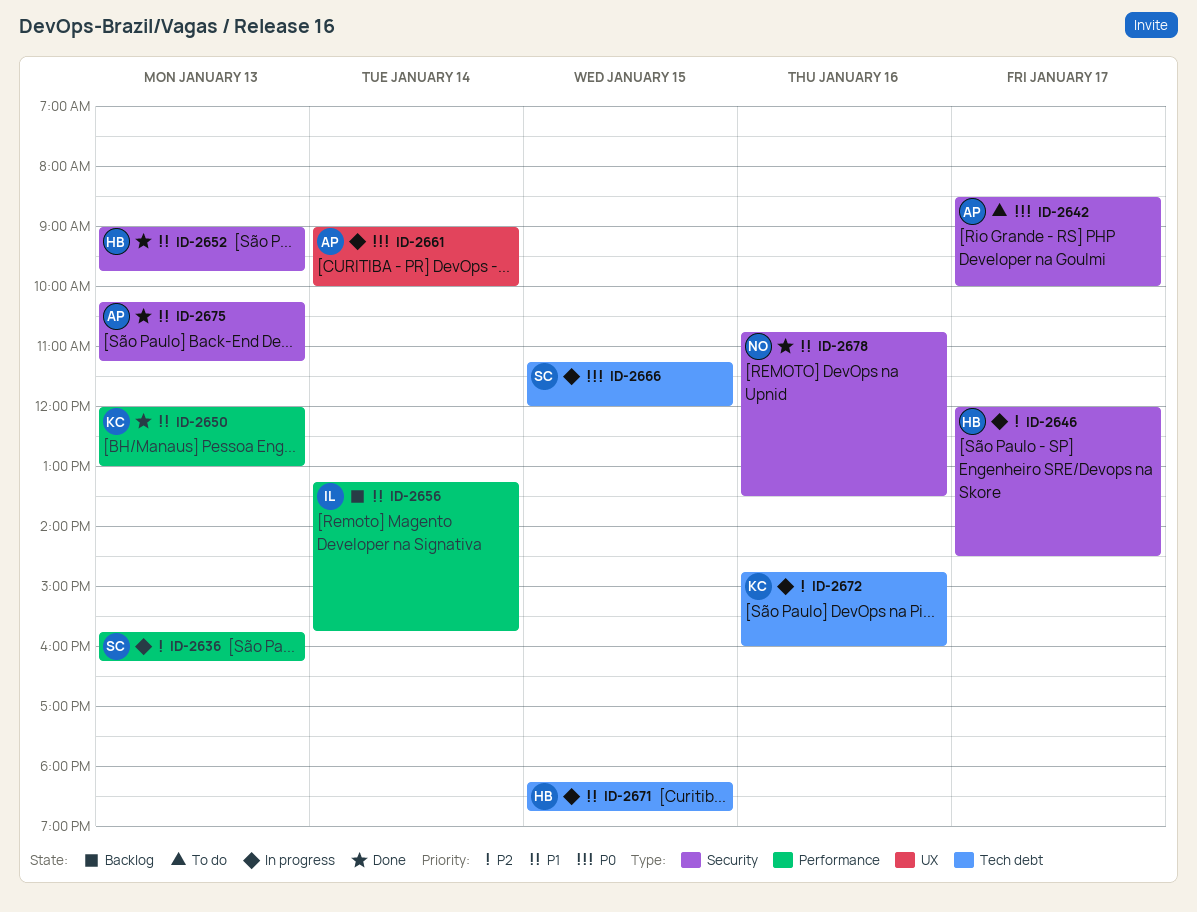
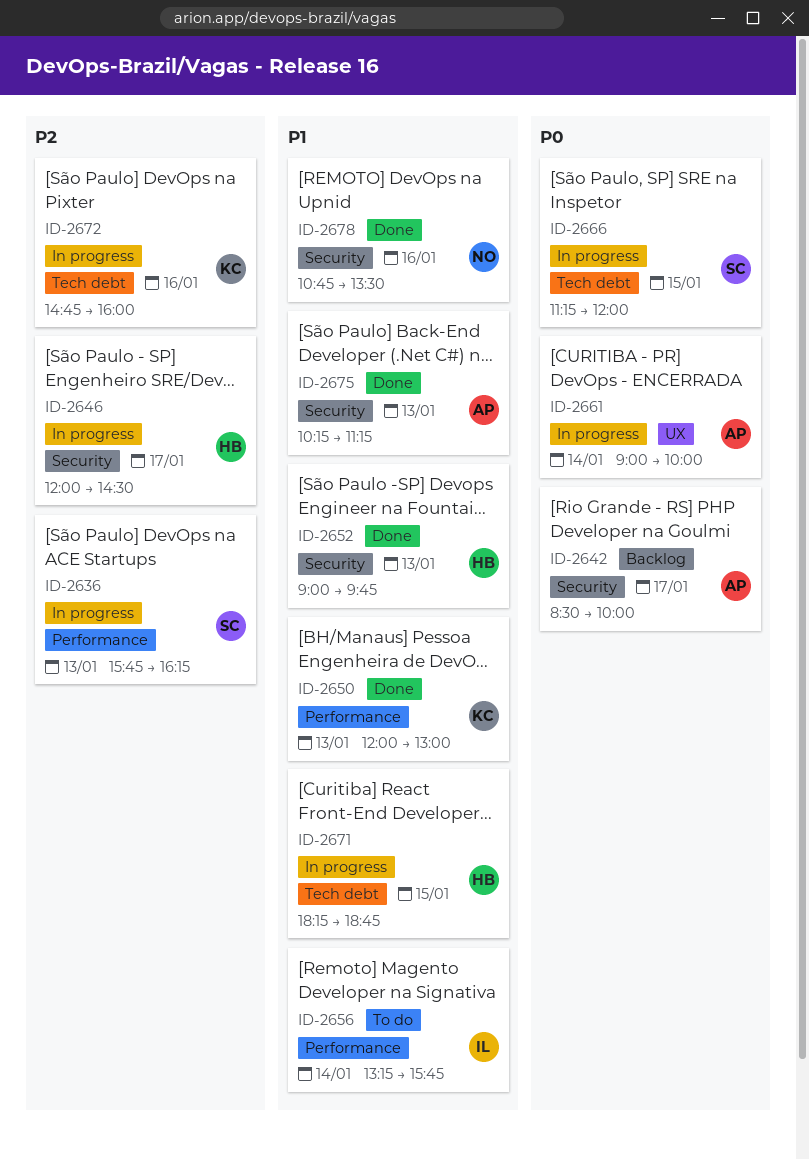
ID-2642, status: To do -> Backlog
ID-2656, status: Backlog -> To do

